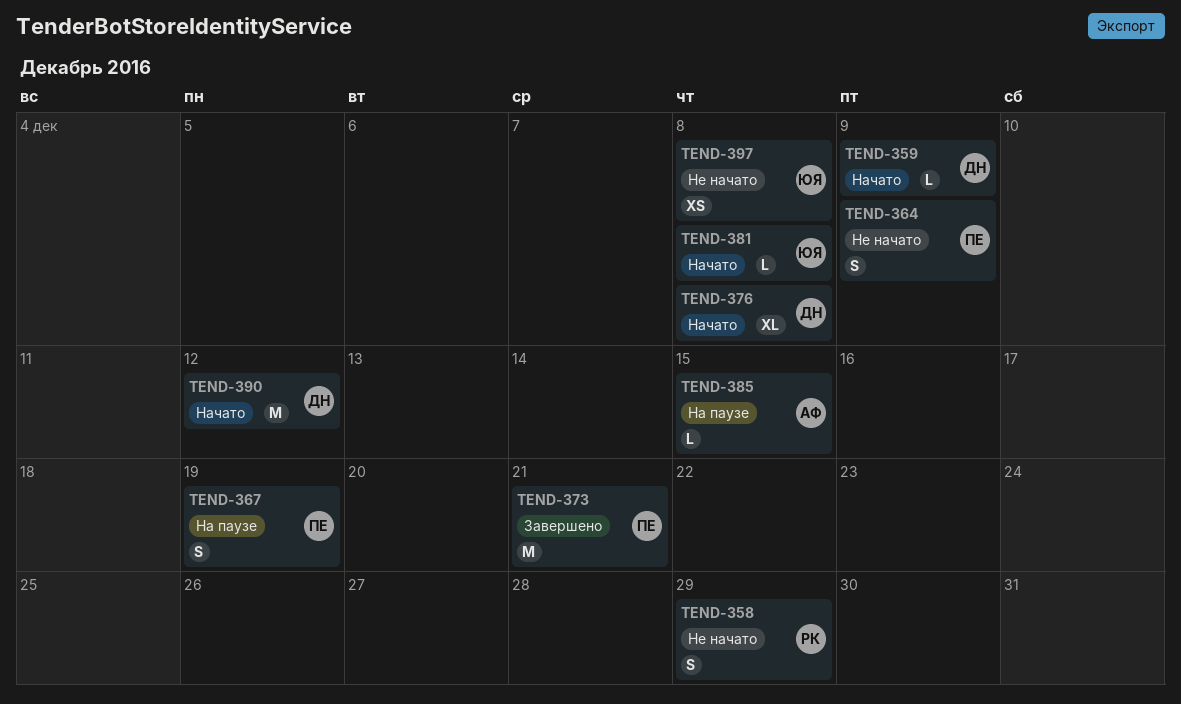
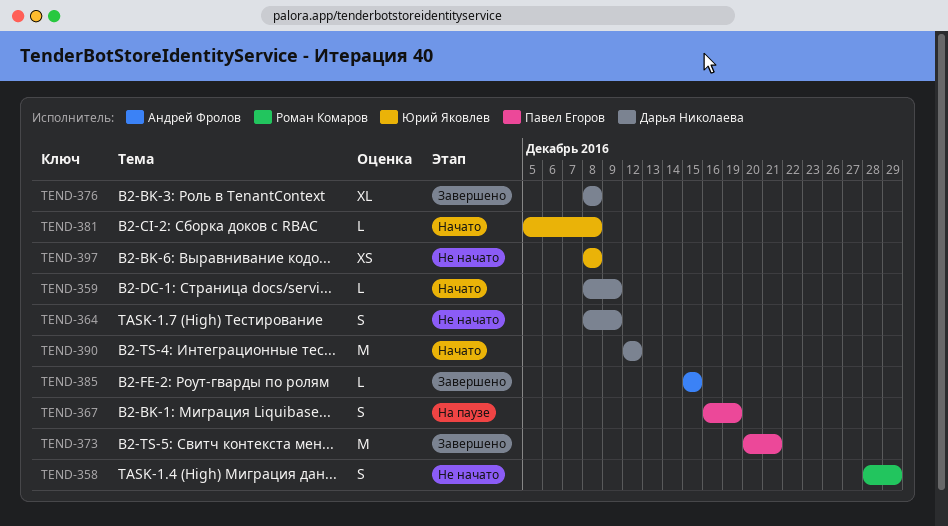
TEND-364, owner: Павел Егоров -> Дарья Николаева
TEND-376, status: Начато -> Завершено
TEND-385, status: На паузе -> Завершено

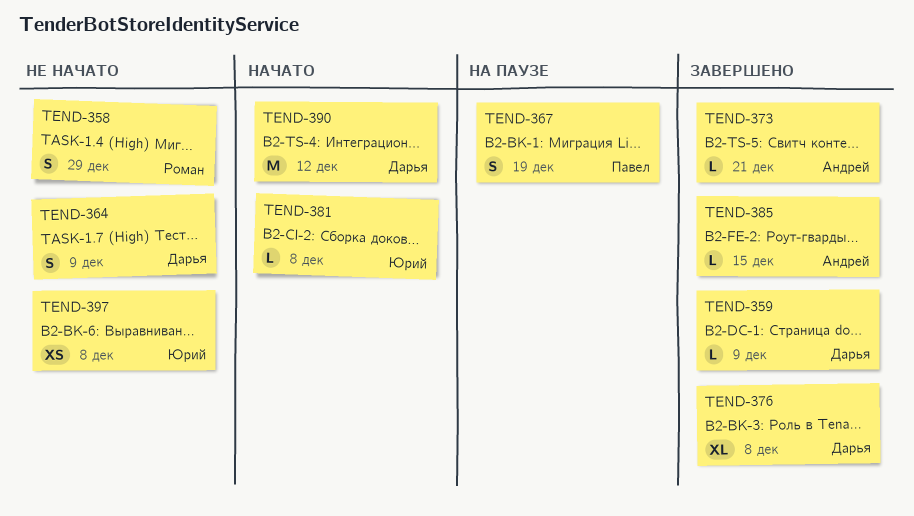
TEND-359, status: Начато -> Завершено
TEND-373, owner: Павел Егоров -> Андрей Фролов
TEND-373, estimate: M -> L

